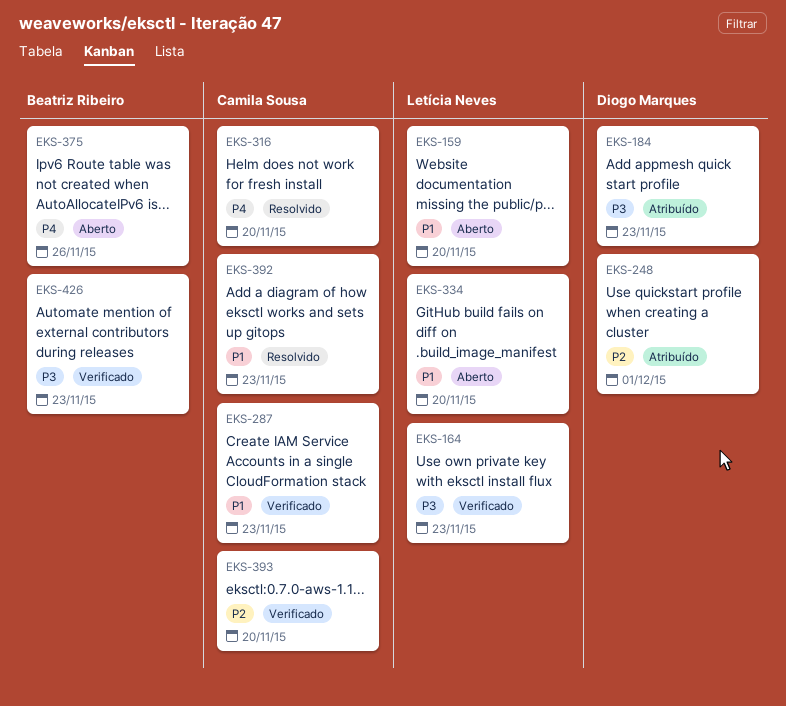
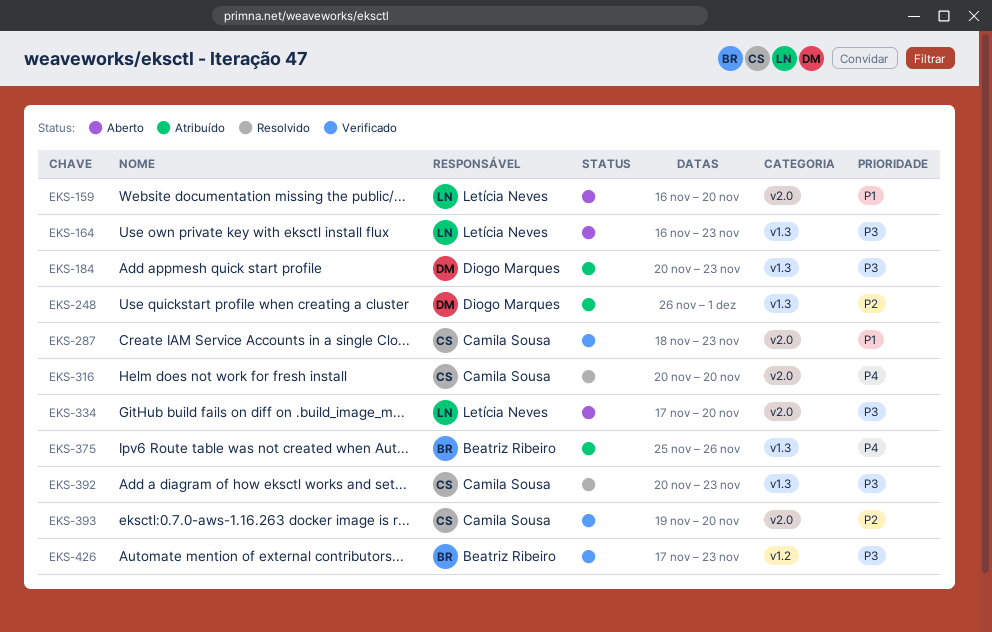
EKS-164, status: Verificado -> Aberto
EKS-334, priority: P1 -> P3
EKS-375, status: Aberto -> Atribuído
EKS-392, priority: P1 -> P3

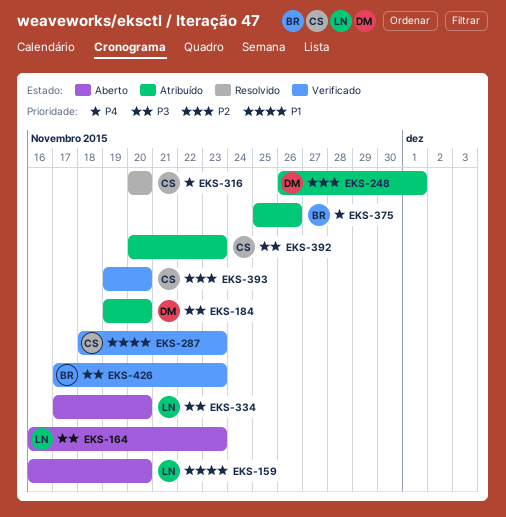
EKS-184, start: Nov 20 -> Nov 19
EKS-184, due: Nov 23 -> Nov 20
EKS-392, status: Resolvido -> Atribuído

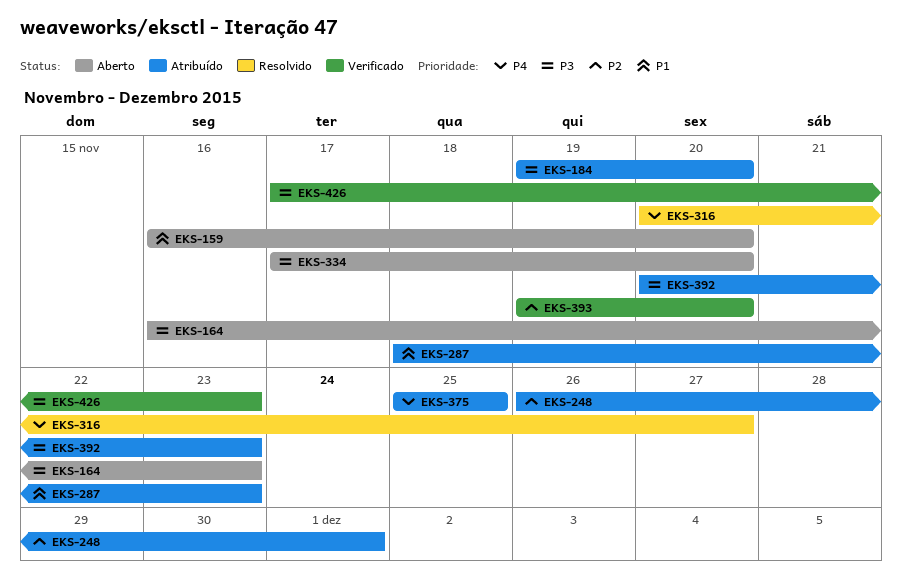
EKS-287, status: Verificado -> Atribuído
EKS-316, due: Nov 20 -> Nov 27
EKS-375, due: Nov 26 -> Nov 25

